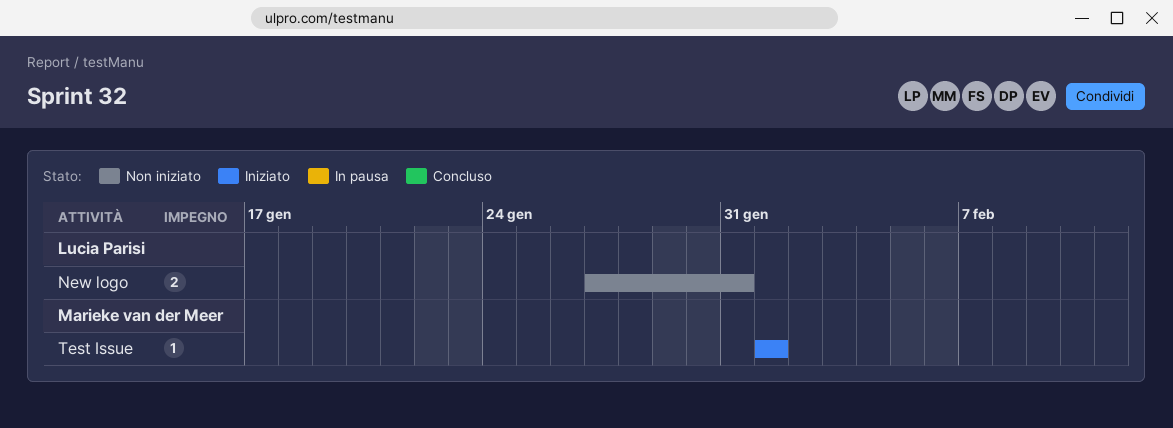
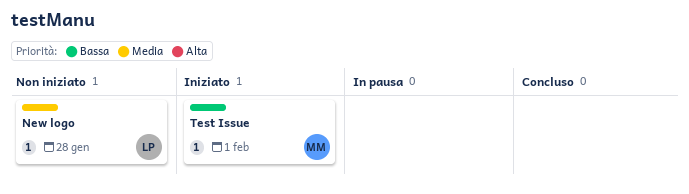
New logo, estimate: 2 -> 1
New logo, due: Jan 31 -> Jan 28

